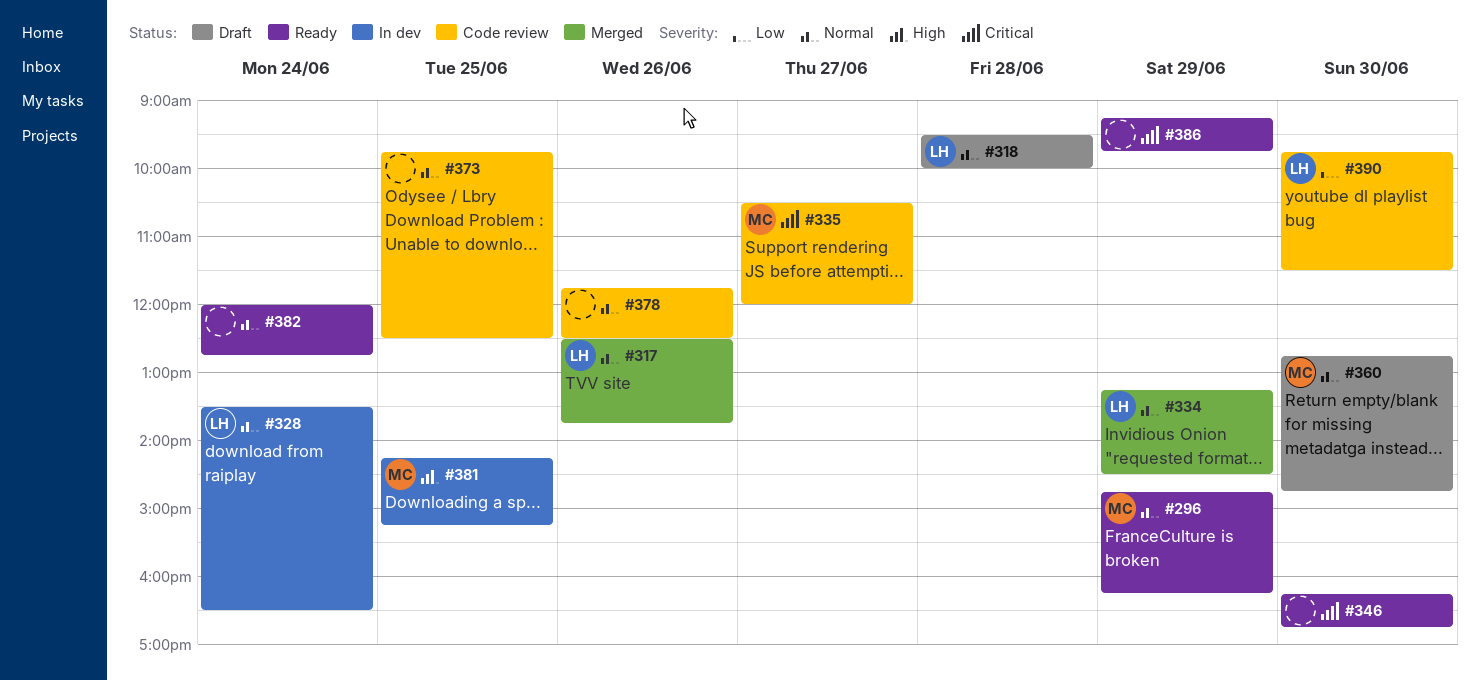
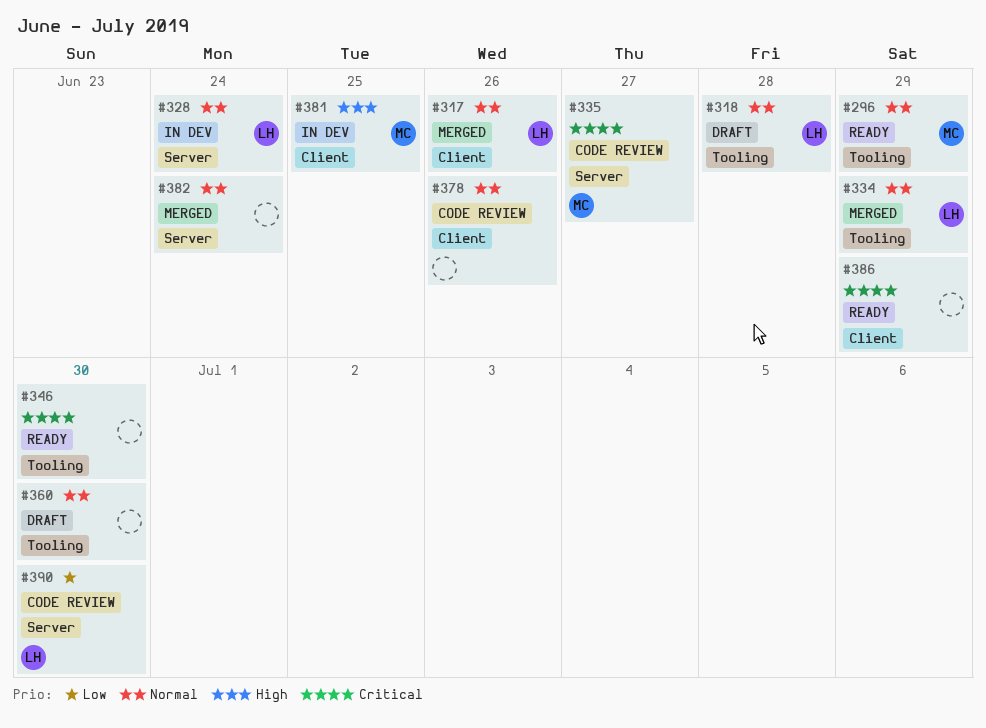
#360, owner: MC -> none
#373: present -> none
#382, status: Ready -> Merged

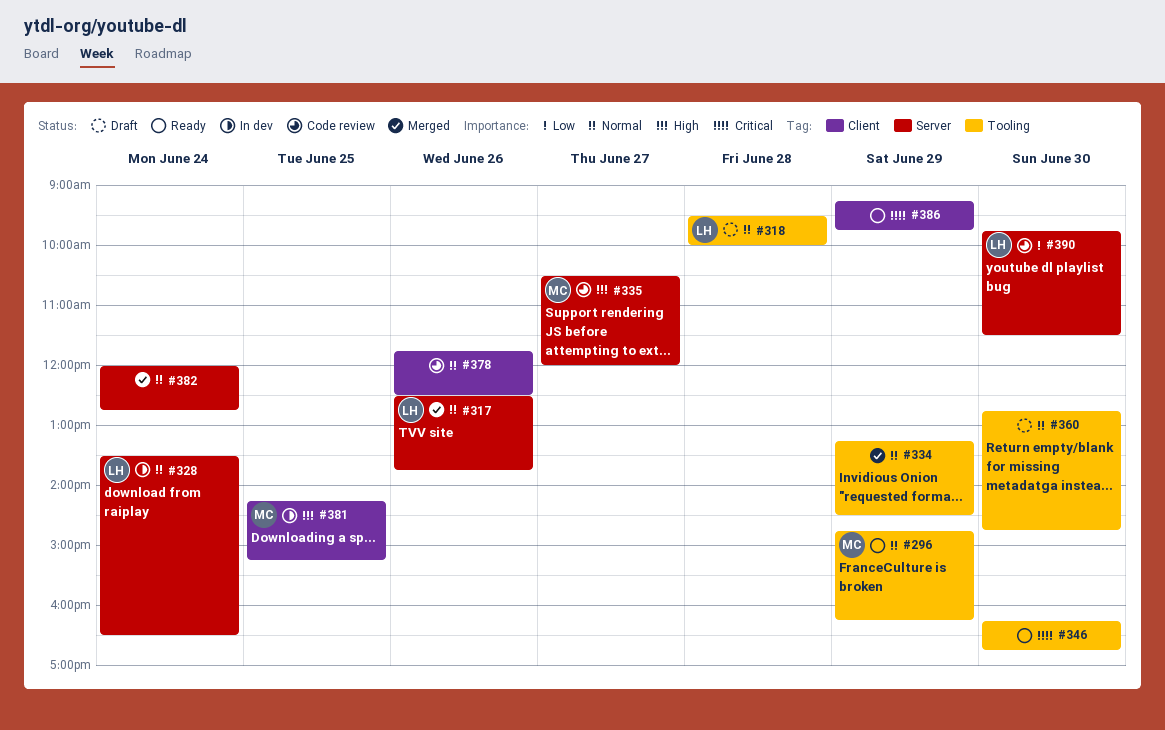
#317, label: Client -> Server
#334, owner: LH -> none
#335, priority: Critical -> High

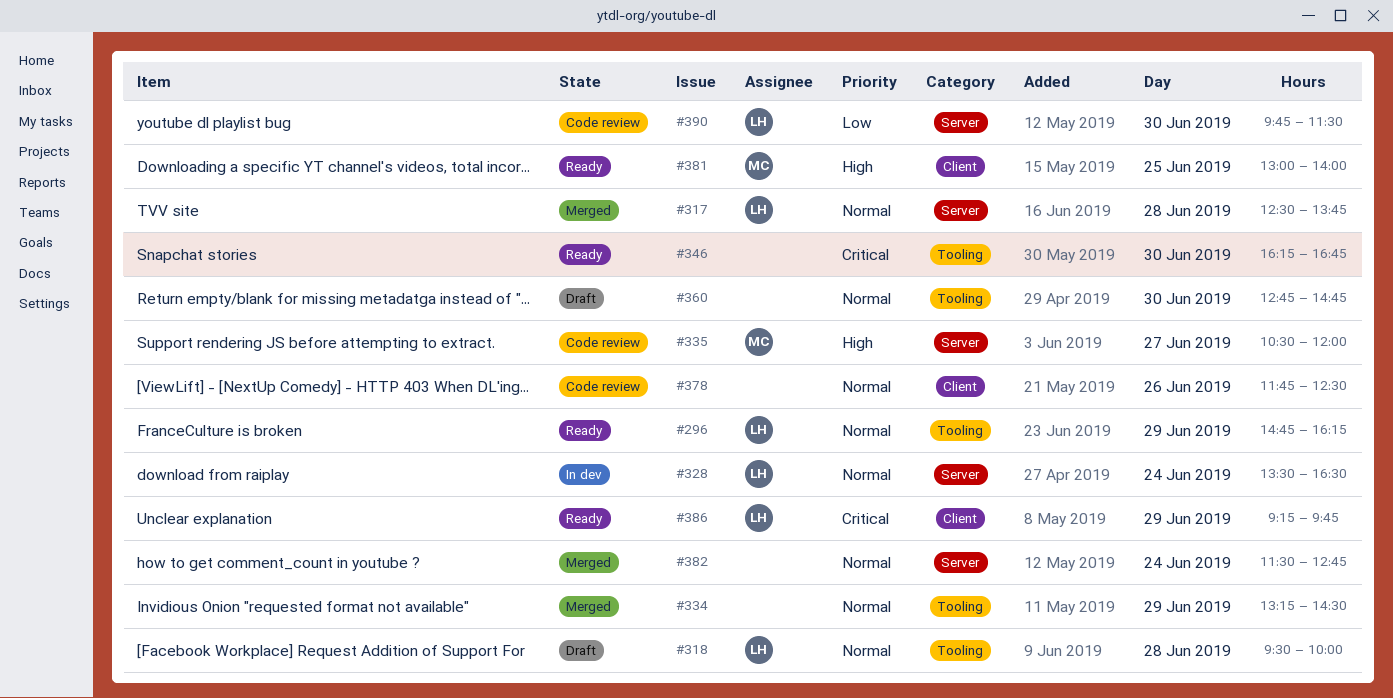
#296, owner: MC -> LH
#317, day: Jun 26 -> Jun 28
#381, status: In dev -> Ready
#381, begins: 14:15 -> 13:00
#381, ends: 15:15 -> 14:00
#382, begins: 12:00 -> 11:30
#386, owner: none -> LH

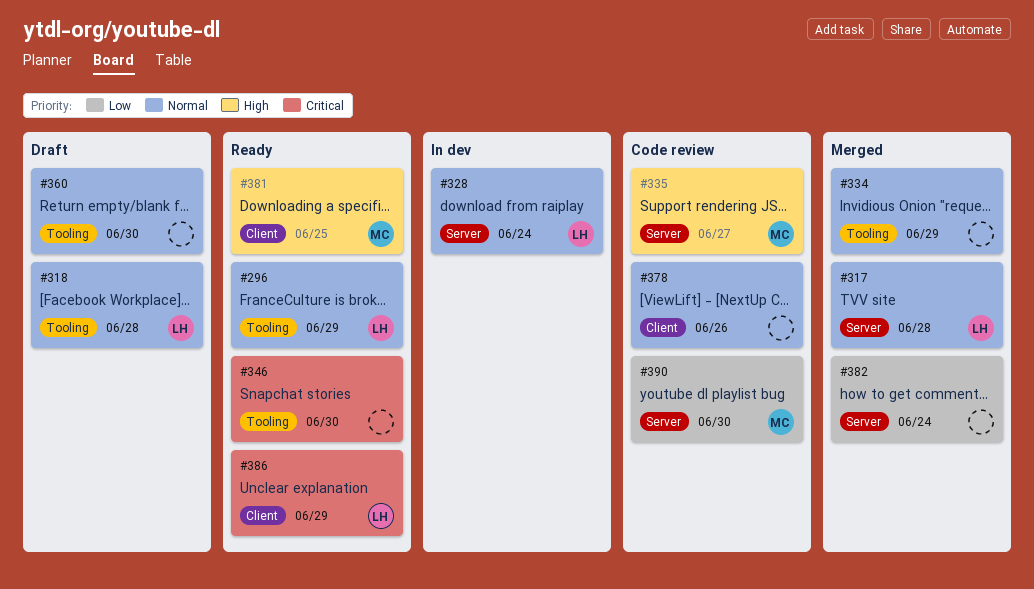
#382, priority: Normal -> Low
#390, owner: LH -> MC

